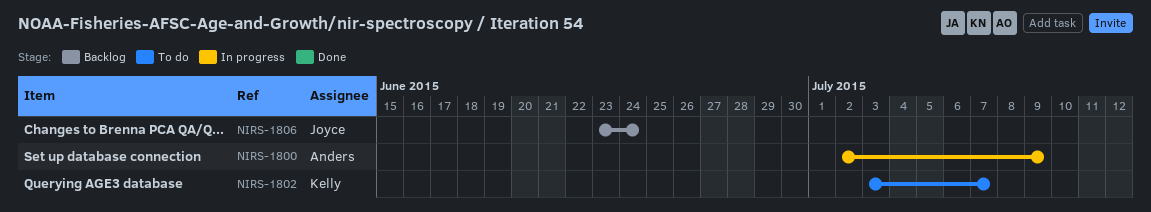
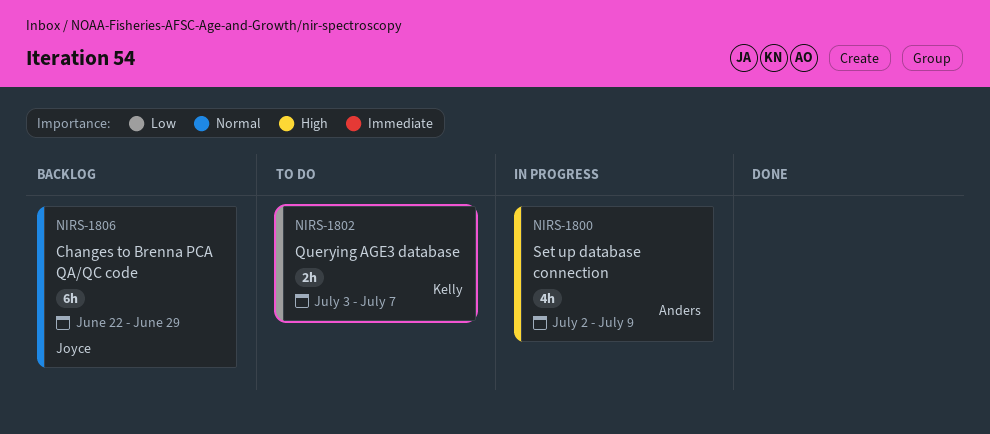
NIRS-1806, start: Jun 23 -> Jun 22
NIRS-1806, due: Jun 24 -> Jun 29

